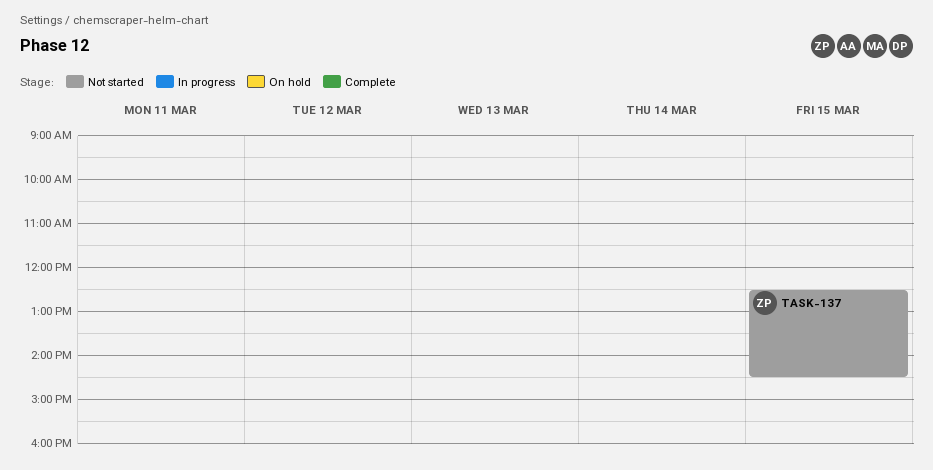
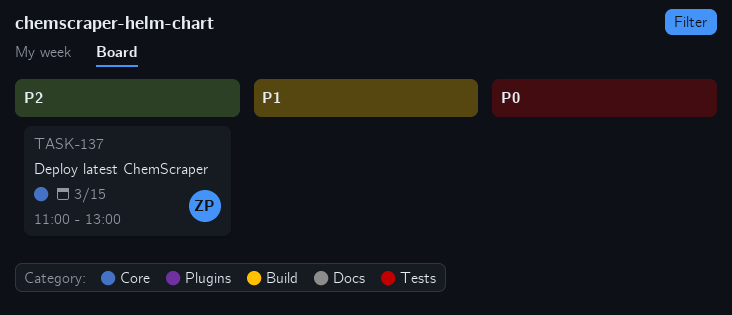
TASK-137, begins: 12:30 -> 11:00
TASK-137, ends: 14:30 -> 13:00

